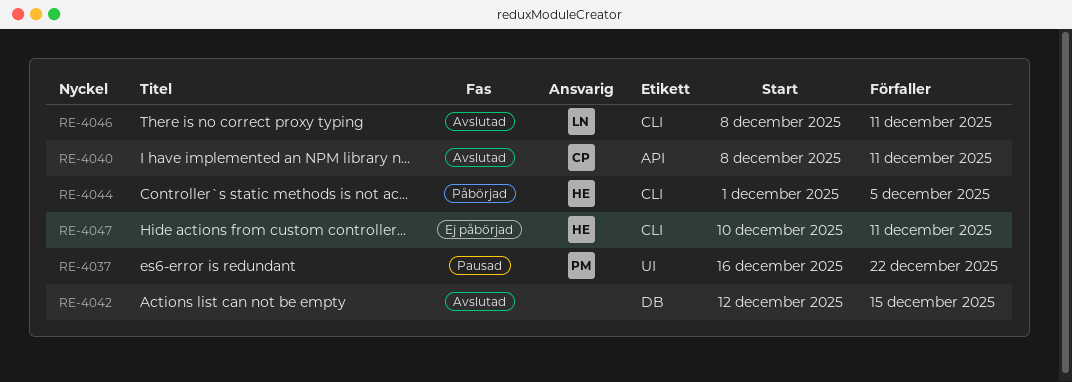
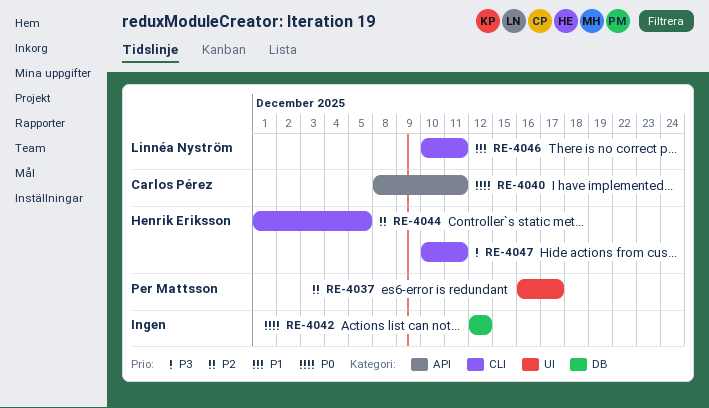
RE-4037, due: Dec 22 -> Dec 17
RE-4042, due: Dec 15 -> Dec 12
RE-4046, start: Dec 8 -> Dec 10

